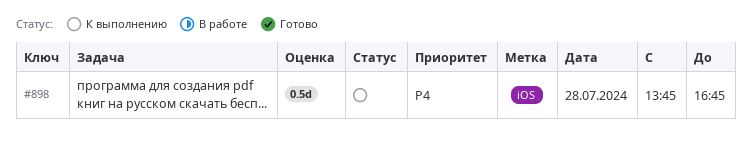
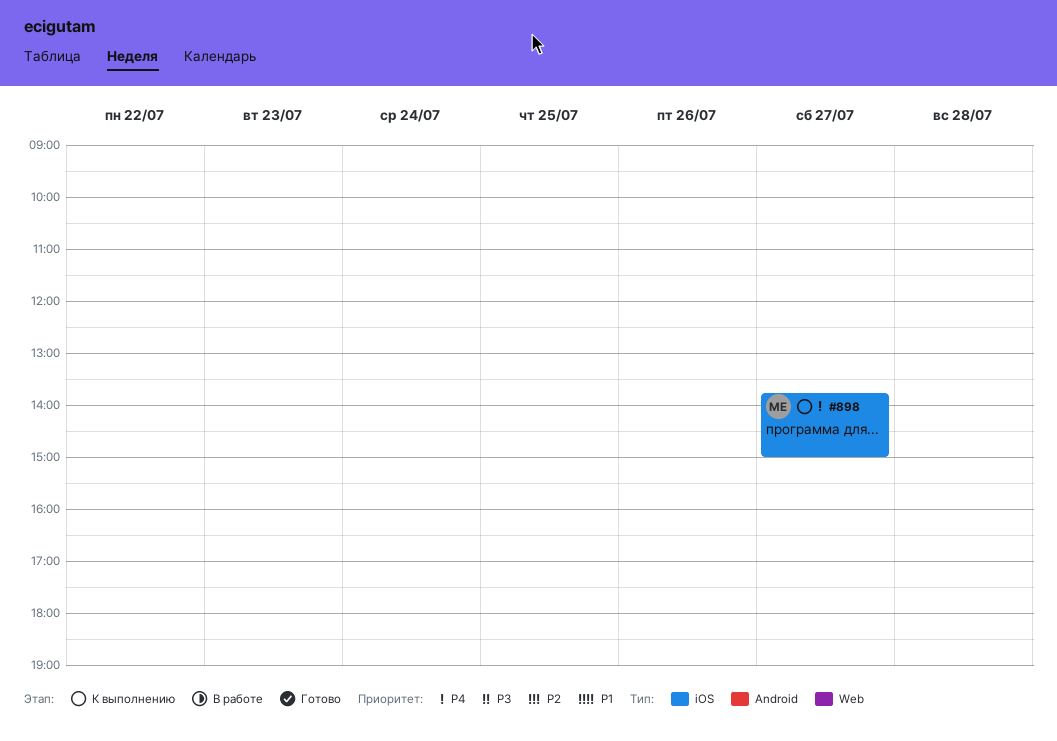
#898, day: Jul 28 -> Jul 27
#898, ends: 16:45 -> 15:00

